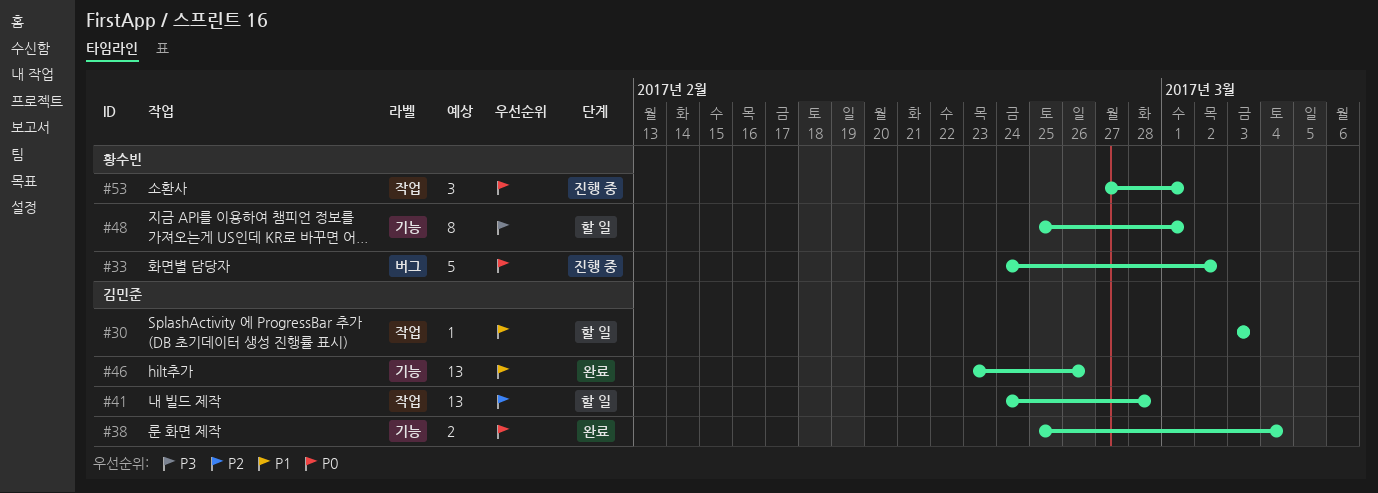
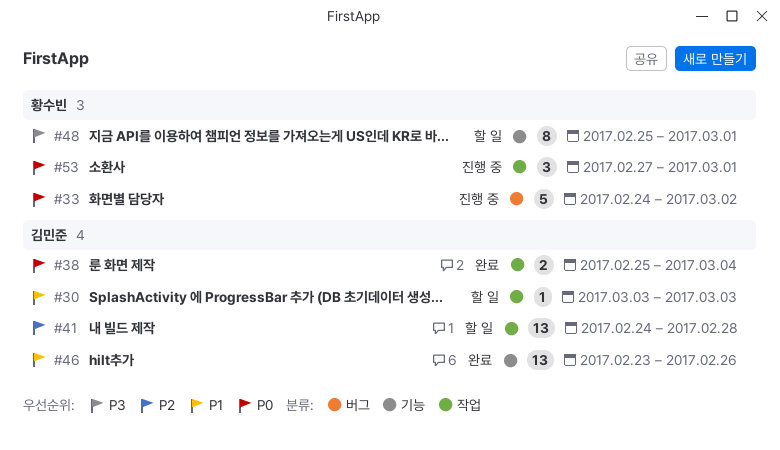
#38, label: 기능 -> 작업

